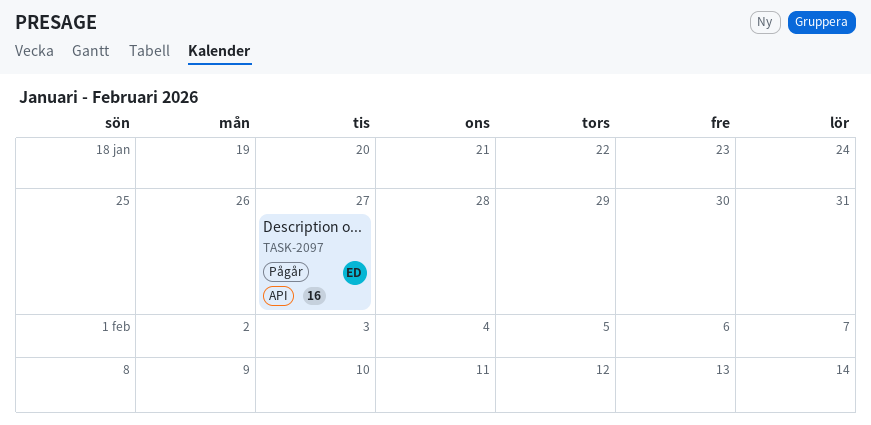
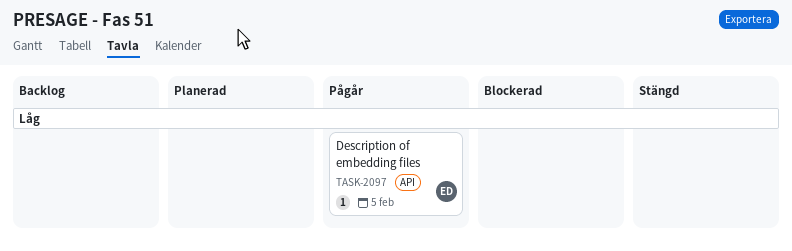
TASK-2097, estimate: 16 -> 1
TASK-2097, due: Jan 27 -> Feb 5

